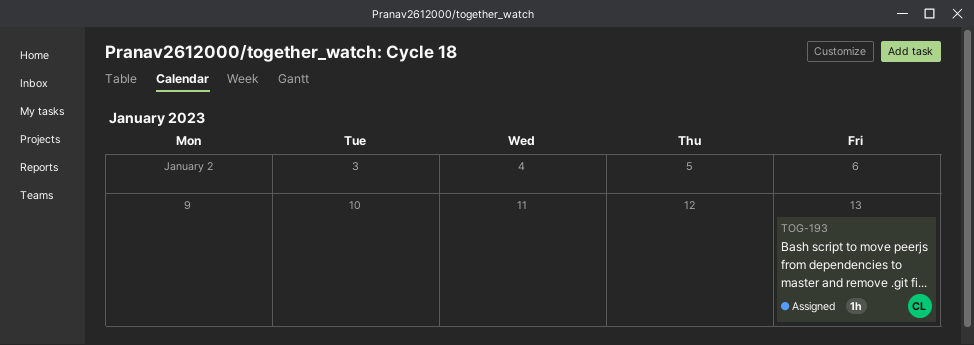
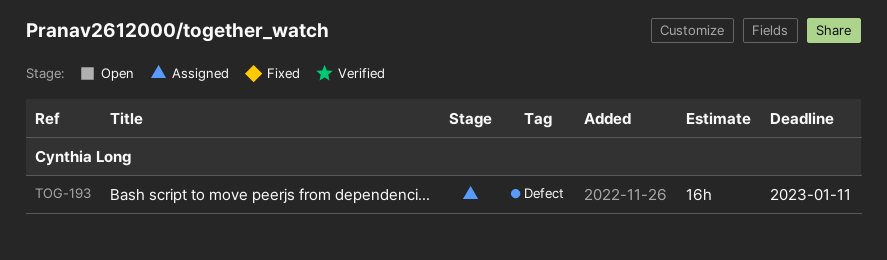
TOG-193, estimate: 1h -> 16h
TOG-193, due: Jan 13 -> Jan 11

